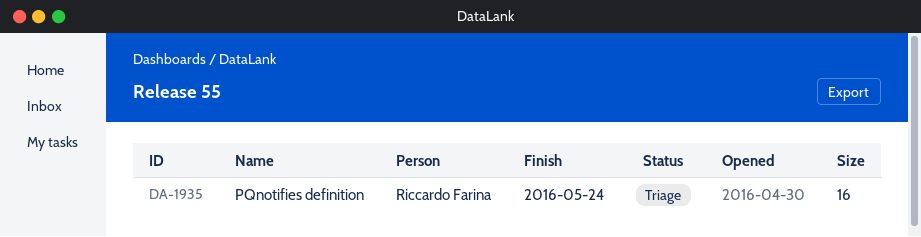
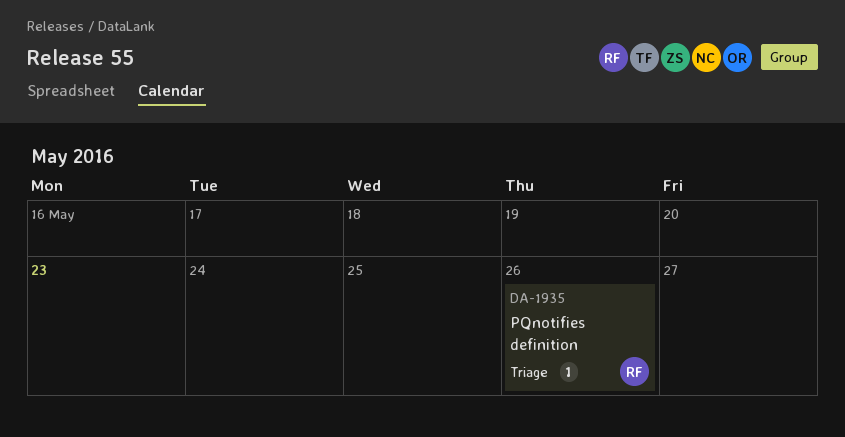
DA-1935, estimate: 16 -> 1
DA-1935, due: May 24 -> May 26

